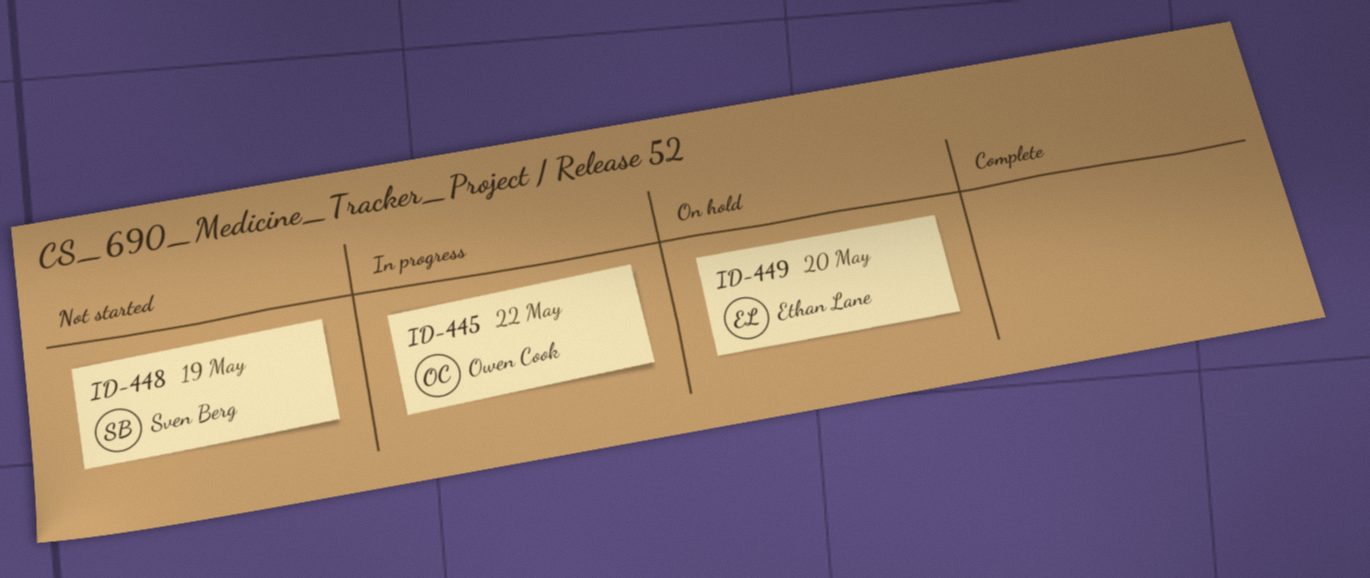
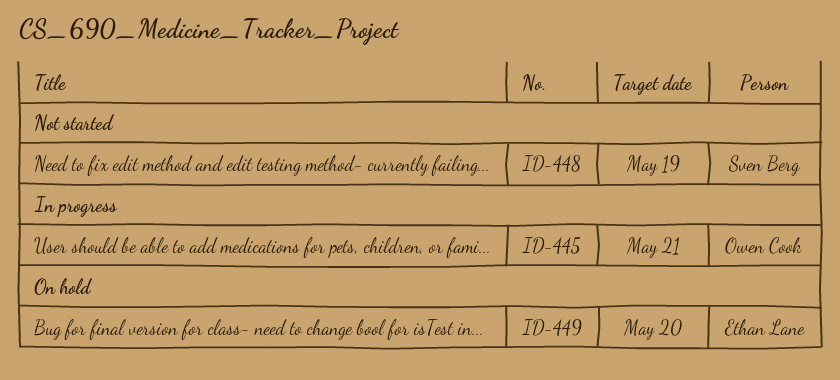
ID-445, due: May 22 -> May 21

